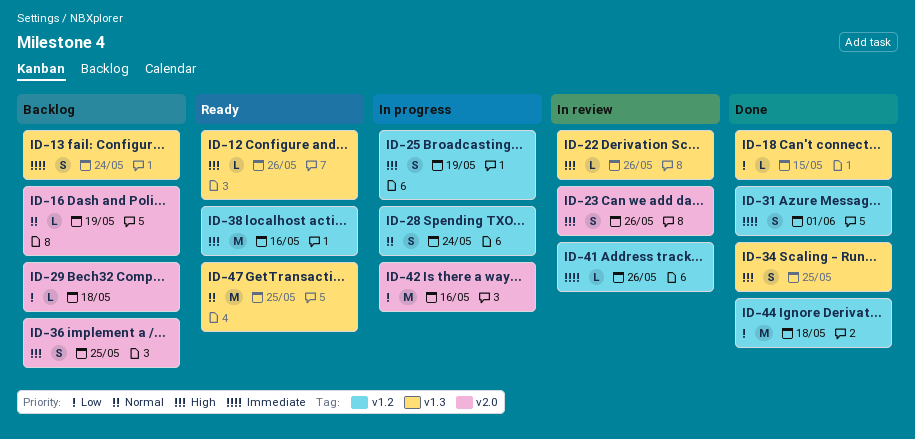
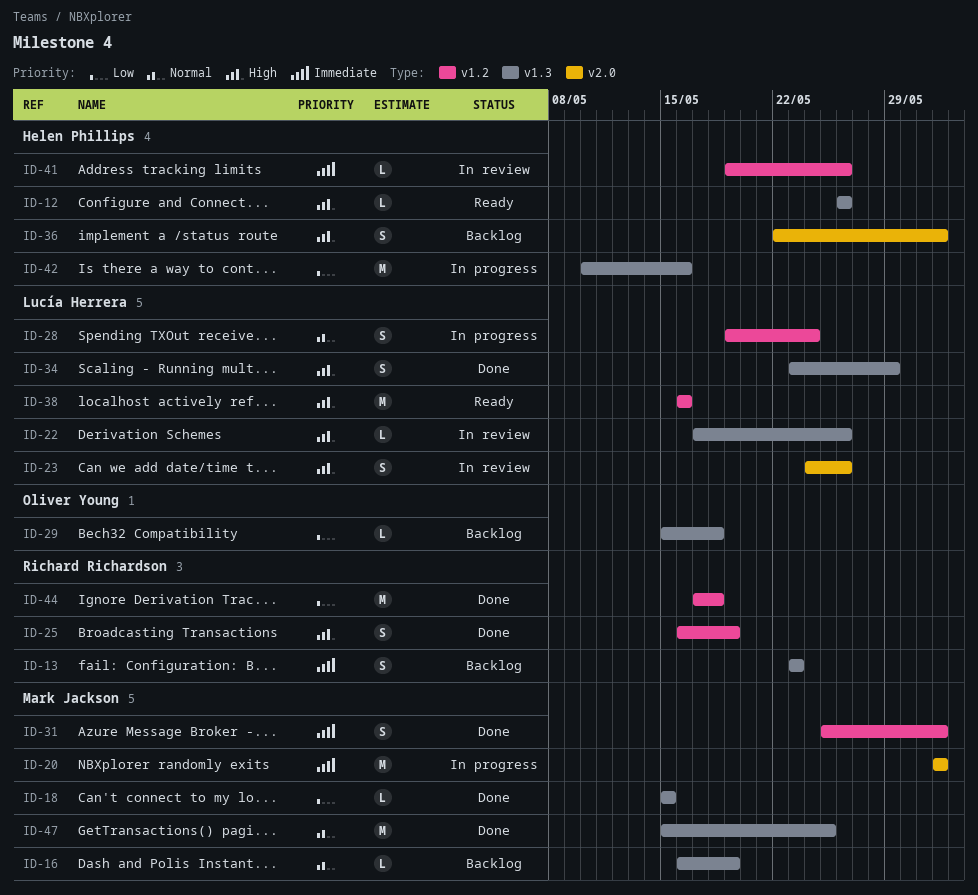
ID-13, due: May 24 -> May 23
ID-16, label: v2.0 -> v1.3
ID-20: none -> present
ID-25, status: In progress -> Done
ID-29, label: v2.0 -> v1.3
ID-34, due: May 25 -> May 29
ID-36, due: May 25 -> Jun 1
ID-42, label: v2.0 -> v1.3
ID-47, status: Ready -> Done

